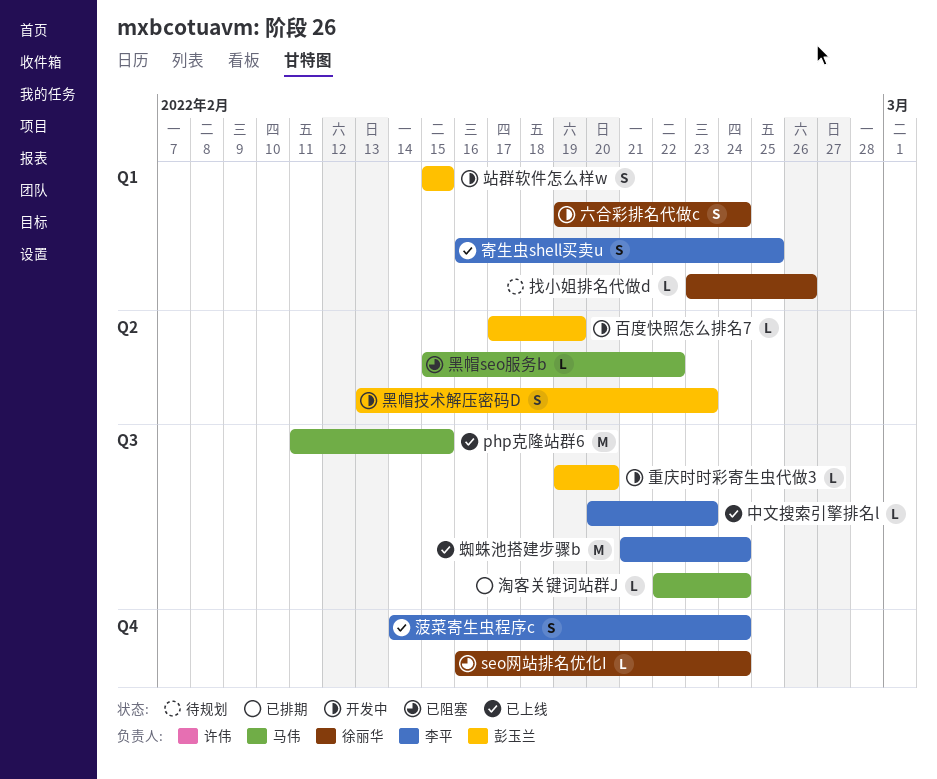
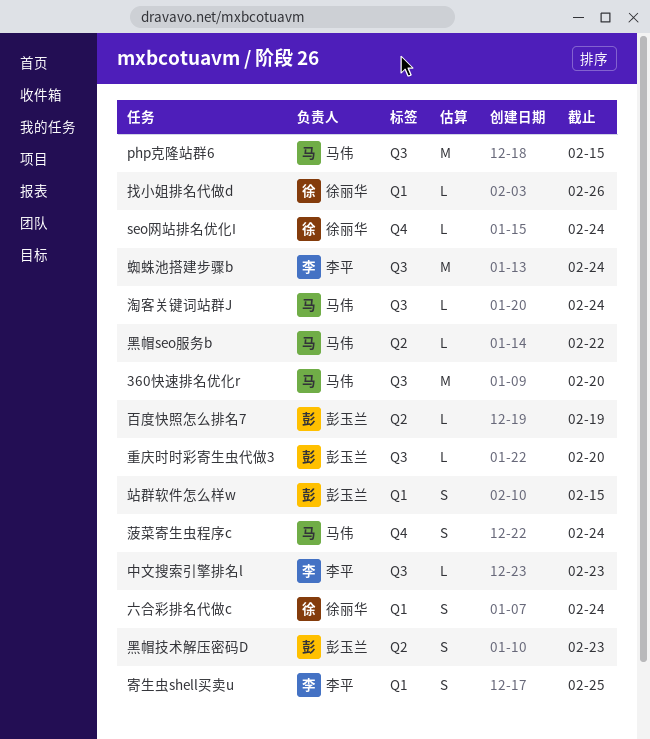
360快速排名优化r: none -> present
菠菜寄生虫程序c, owner: 李平 -> 马伟

